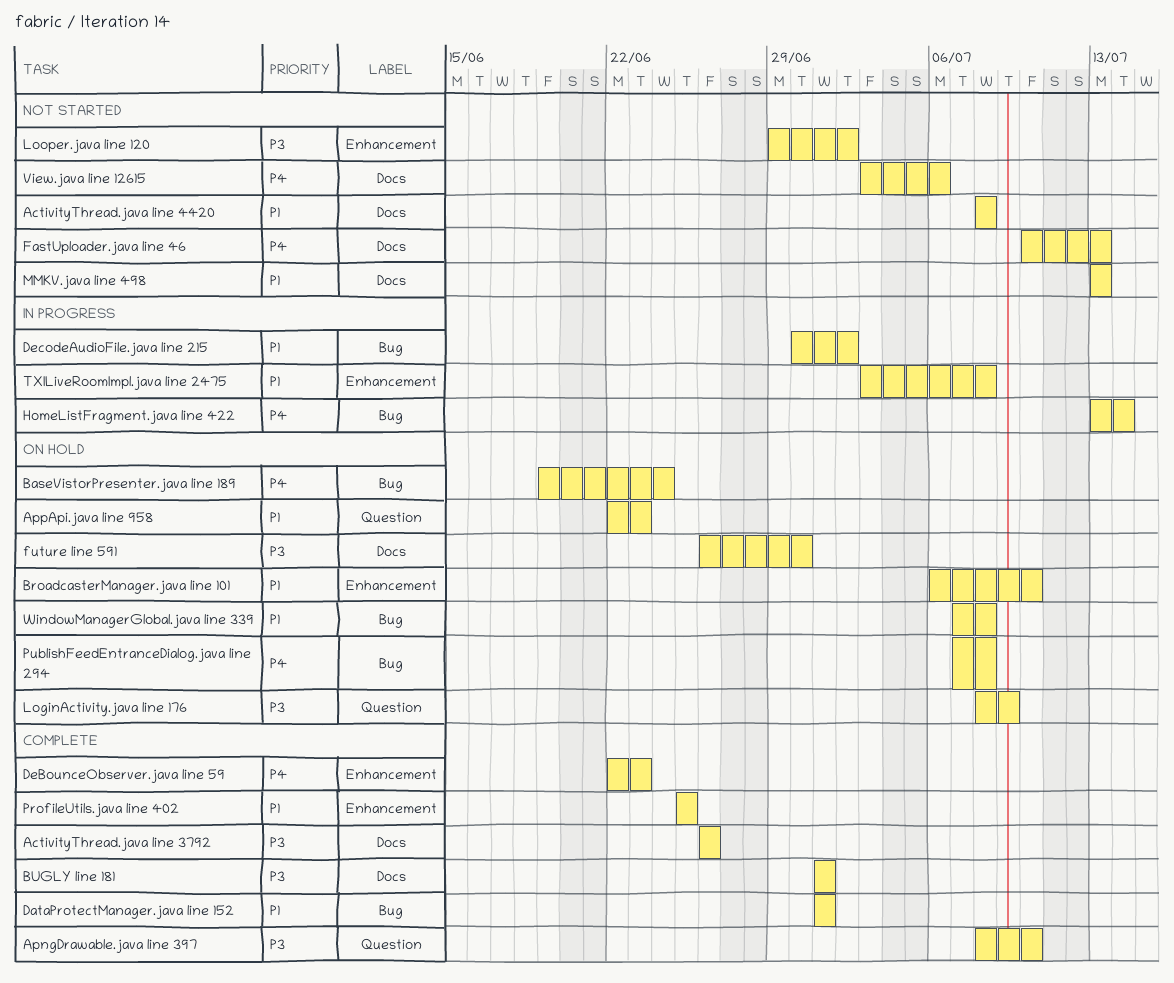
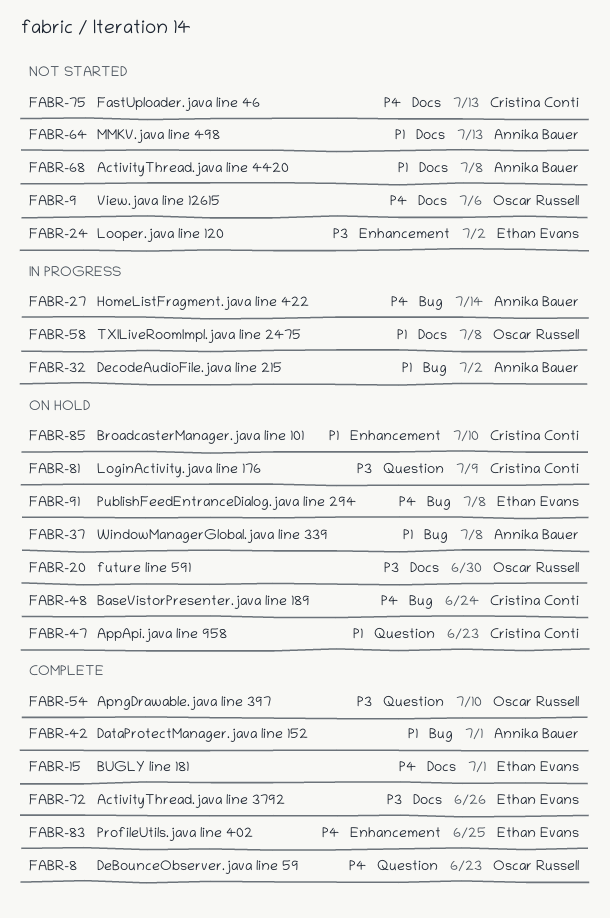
BUGLY line 181, priority: P3 -> P4
DeBounceObserver.java line 59, label: Enhancement -> Question
ProfileUtils.java line 402, priority: P1 -> P4
TXILiveRoomImpl.java line 2475, label: Enhancement -> Docs

